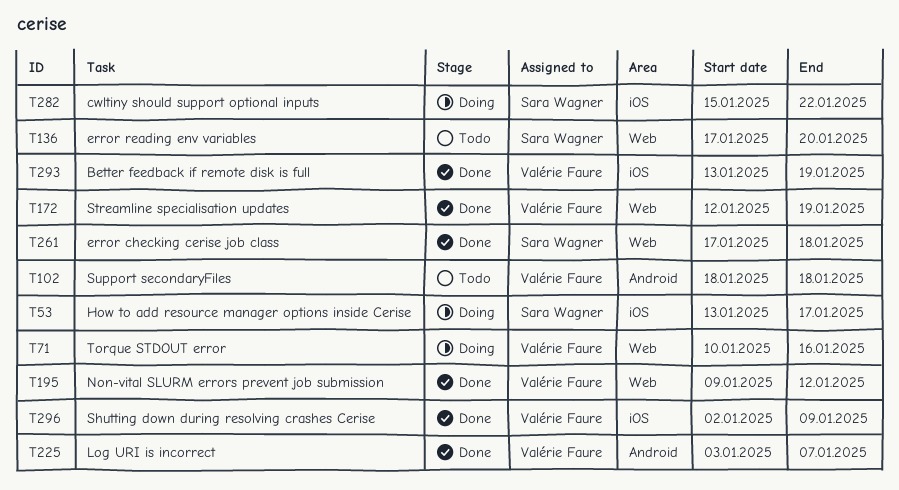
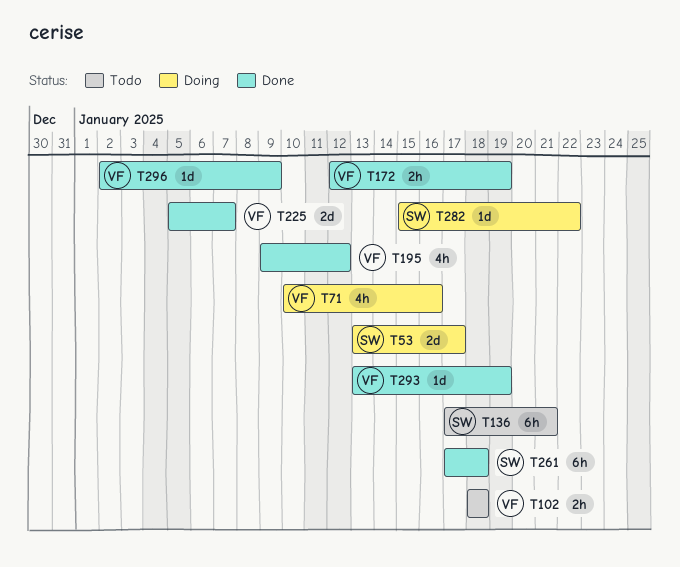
T136, due: Jan 20 -> Jan 21
T225, start: Jan 3 -> Jan 5

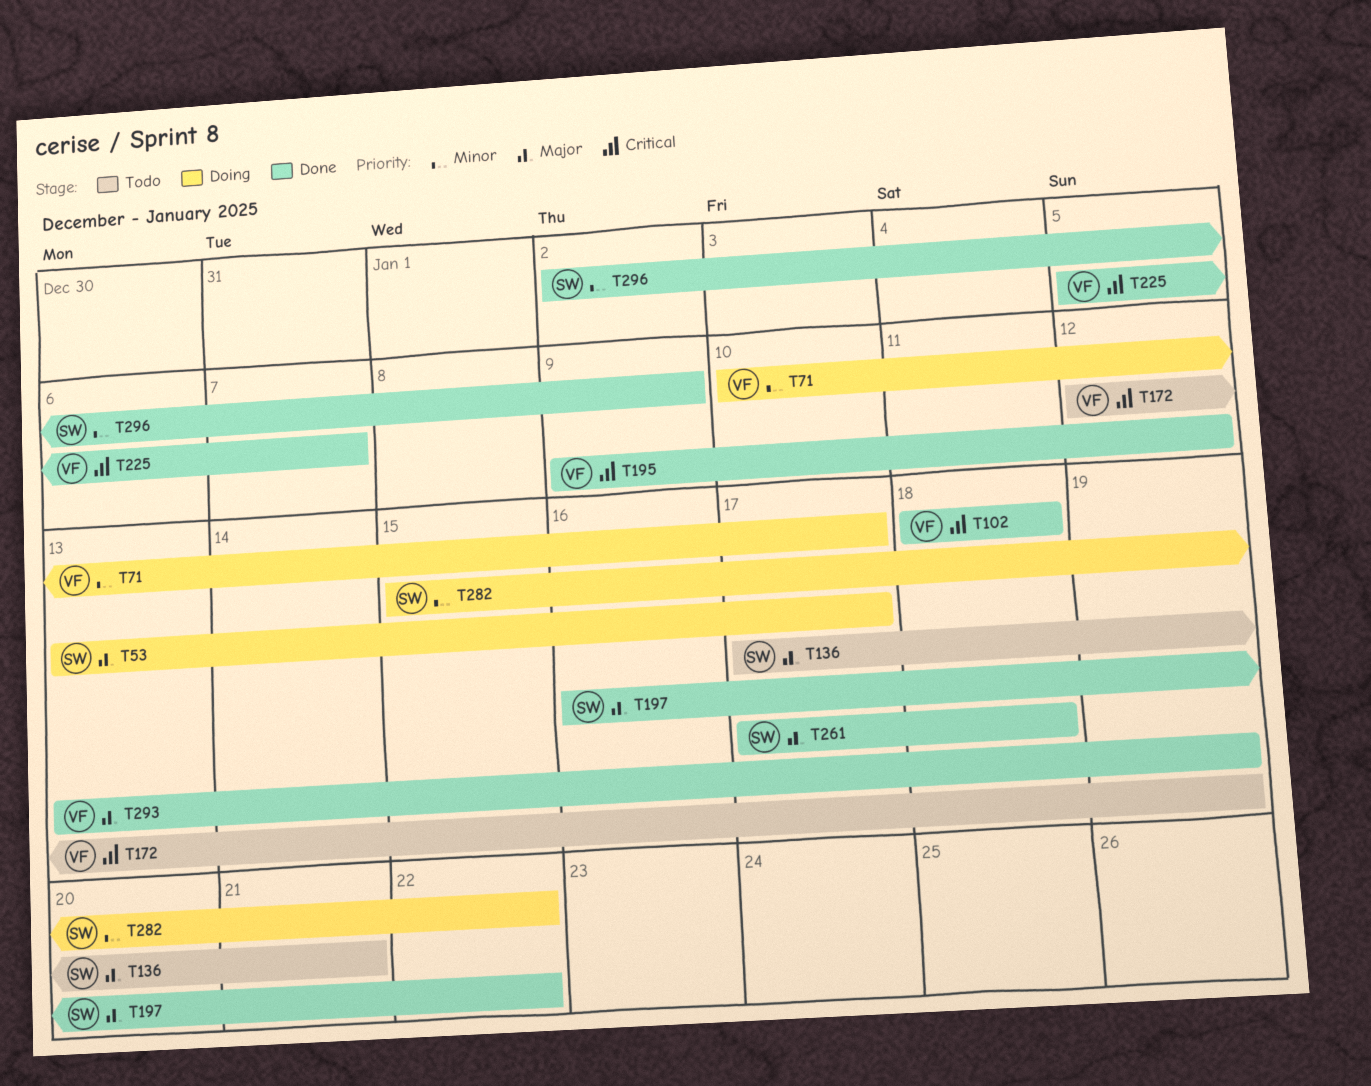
T71, due: Jan 16 -> Jan 17
T102, status: Todo -> Done
T172, status: Done -> Todo
T197: none -> present
T296, owner: VF -> SW

